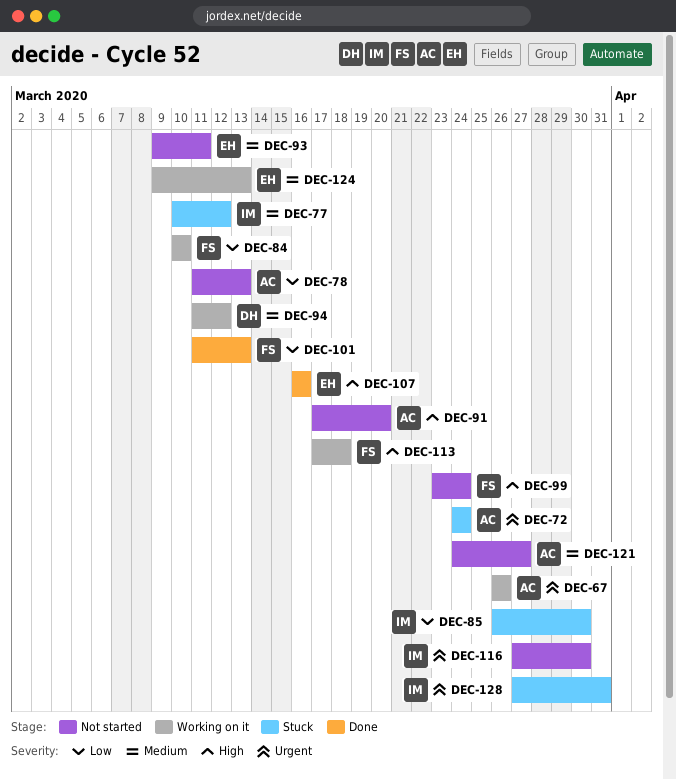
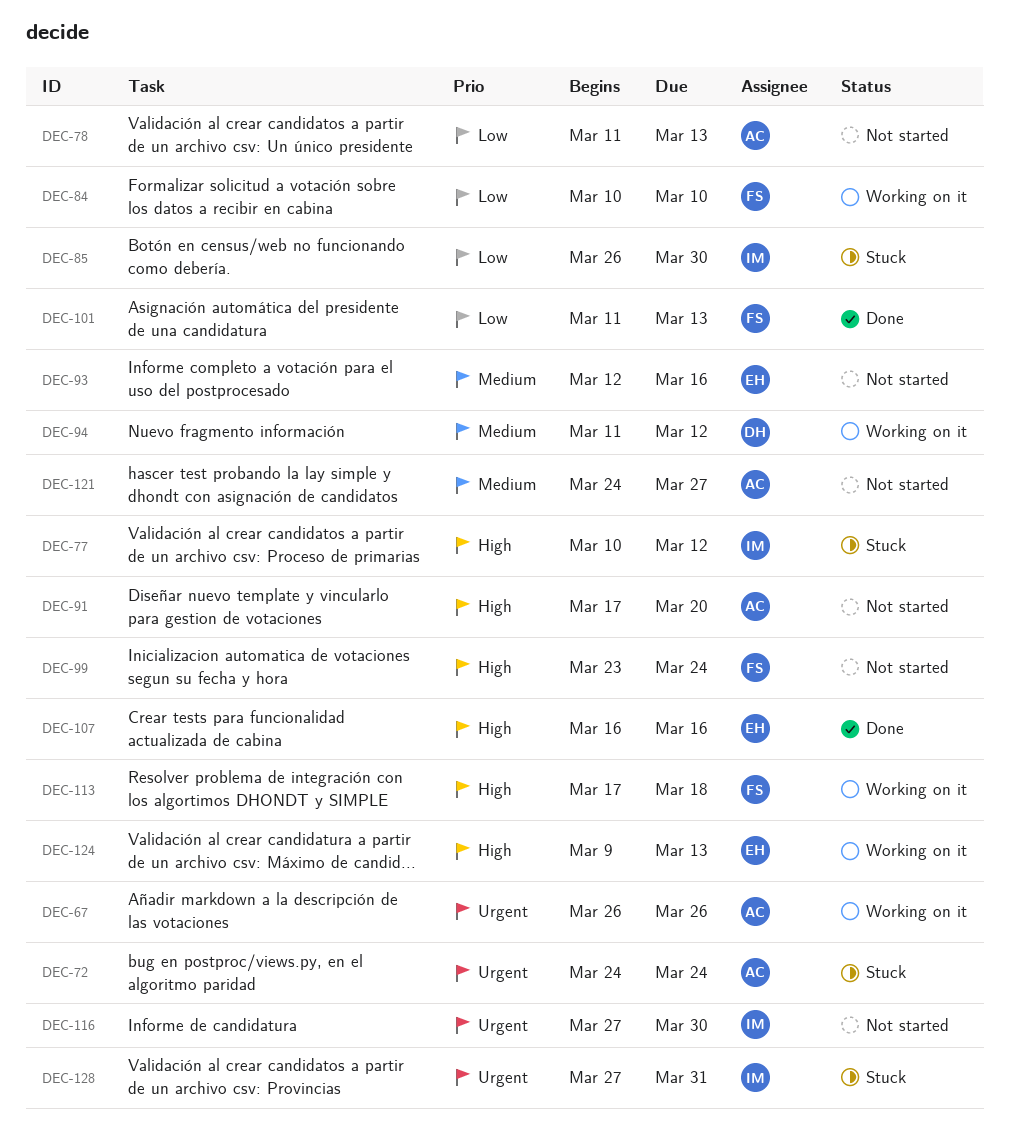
DEC-77, priority: Medium -> High
DEC-93, start: Mar 9 -> Mar 12
DEC-93, due: Mar 11 -> Mar 16
DEC-124, priority: Medium -> High

